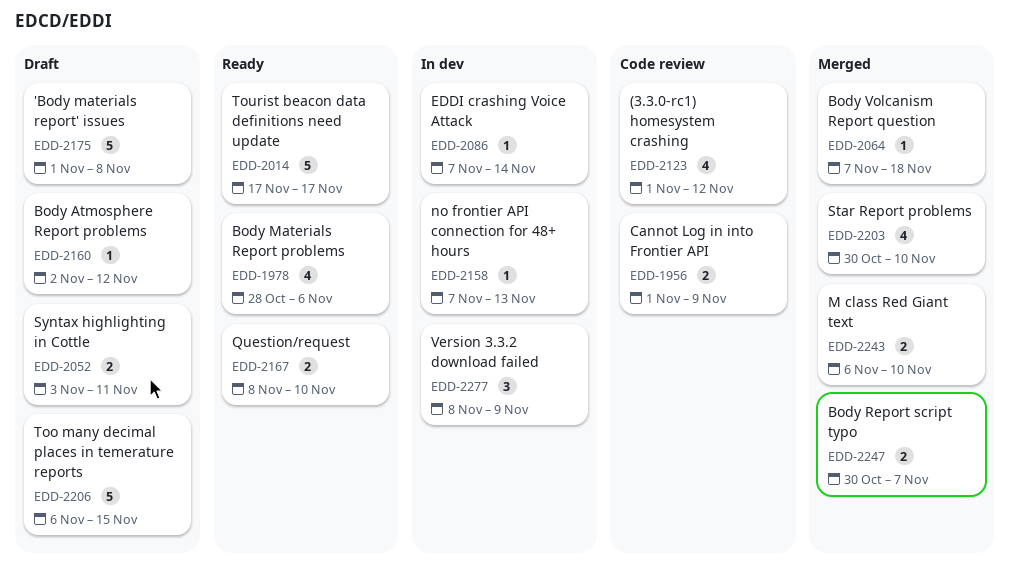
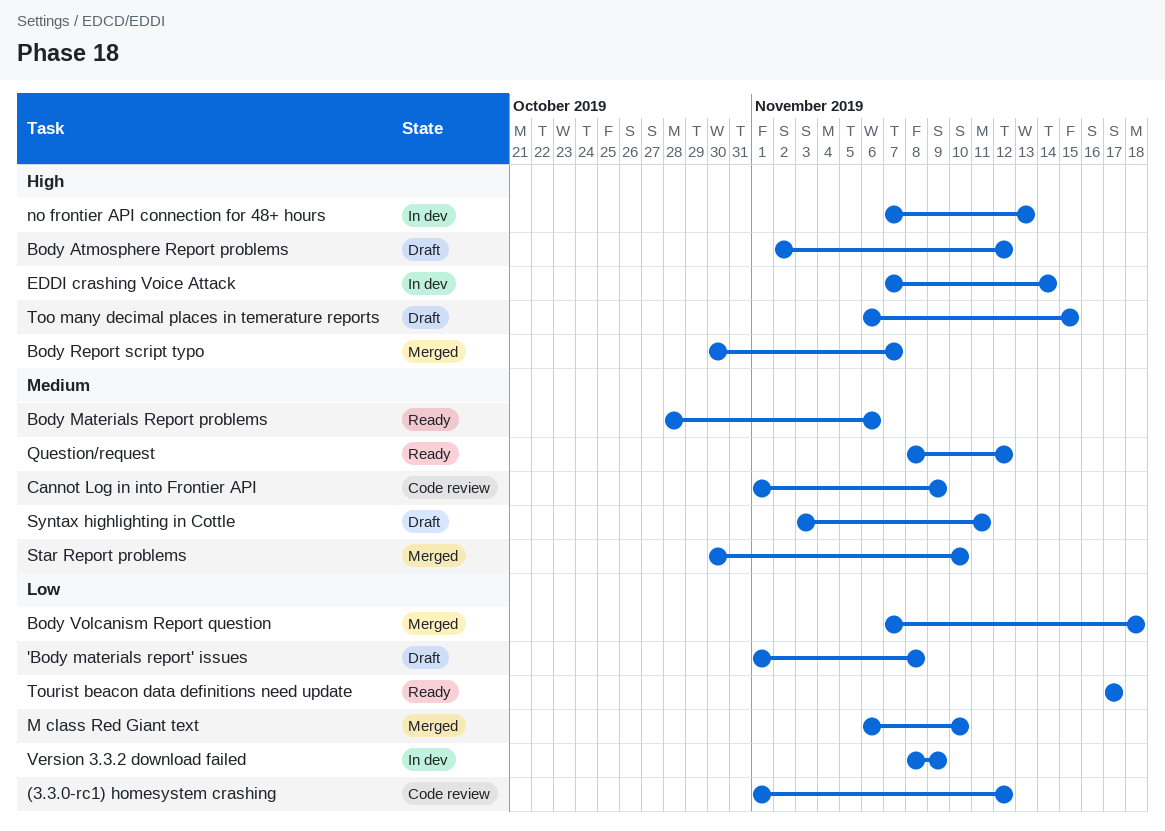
Question/request, due: Nov 10 -> Nov 12

